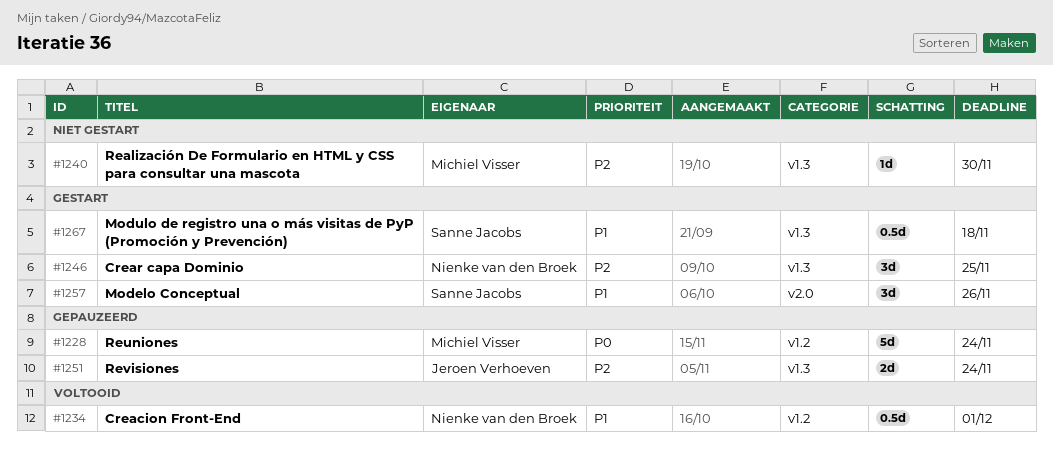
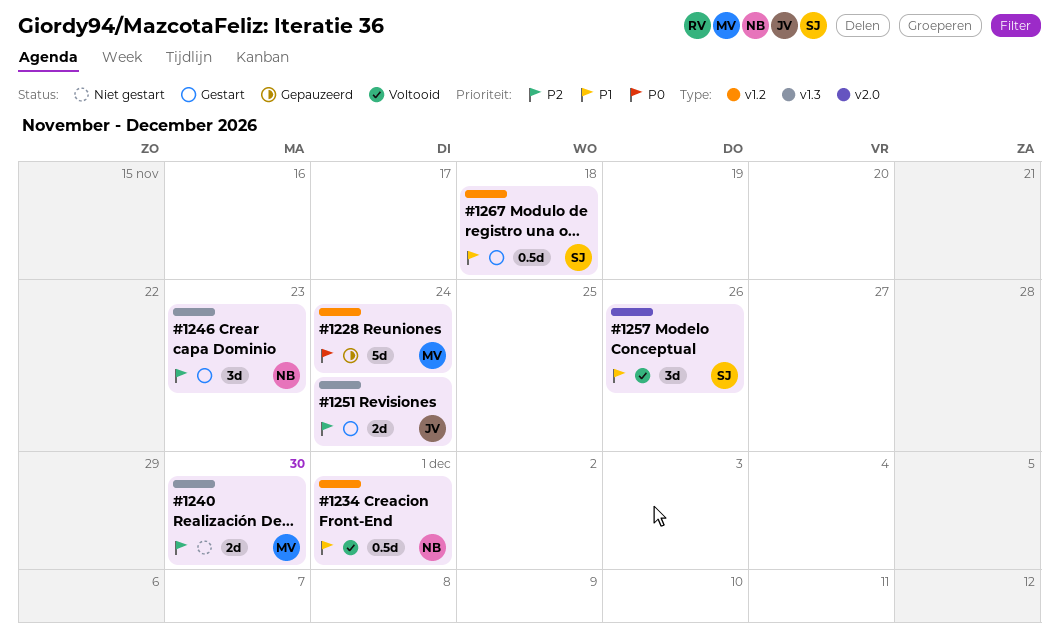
#1240, estimate: 1d -> 2d
#1246, due: Nov 25 -> Nov 23
#1251, status: Gepauzeerd -> Gestart
#1257, status: Gestart -> Voltooid
#1267, label: v1.3 -> v1.2

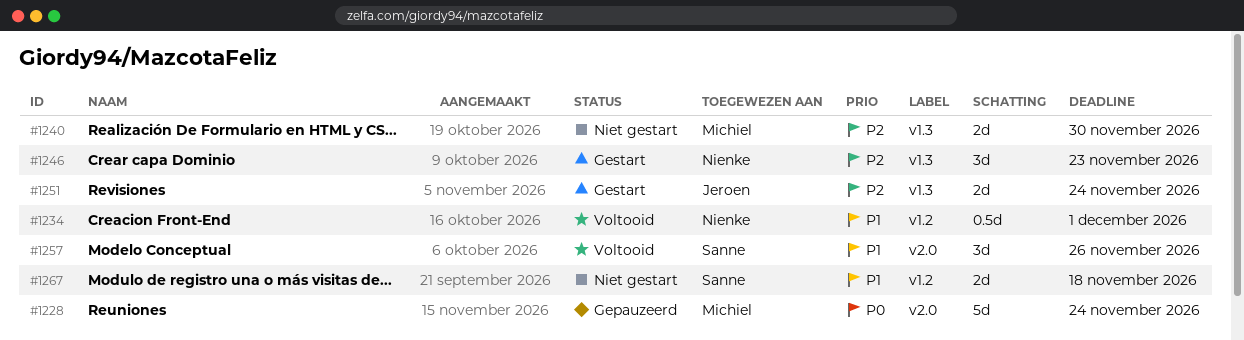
#1228, label: v1.2 -> v2.0
#1267, status: Gestart -> Niet gestart
#1267, estimate: 0.5d -> 2d

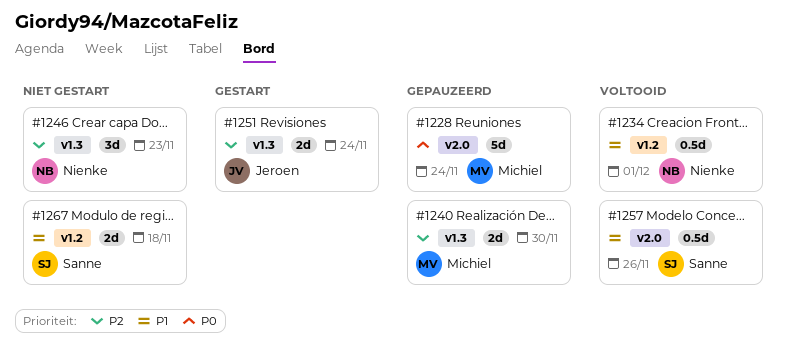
#1240, status: Niet gestart -> Gepauzeerd
#1246, status: Gestart -> Niet gestart
#1257, estimate: 3d -> 0.5d

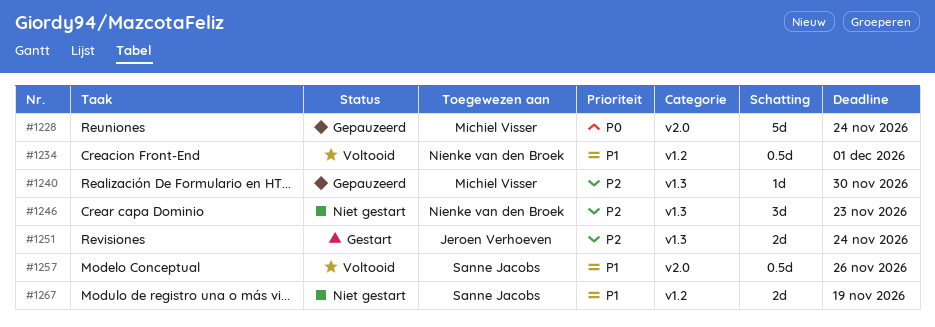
#1240, estimate: 2d -> 1d
#1267, due: Nov 18 -> Nov 19

